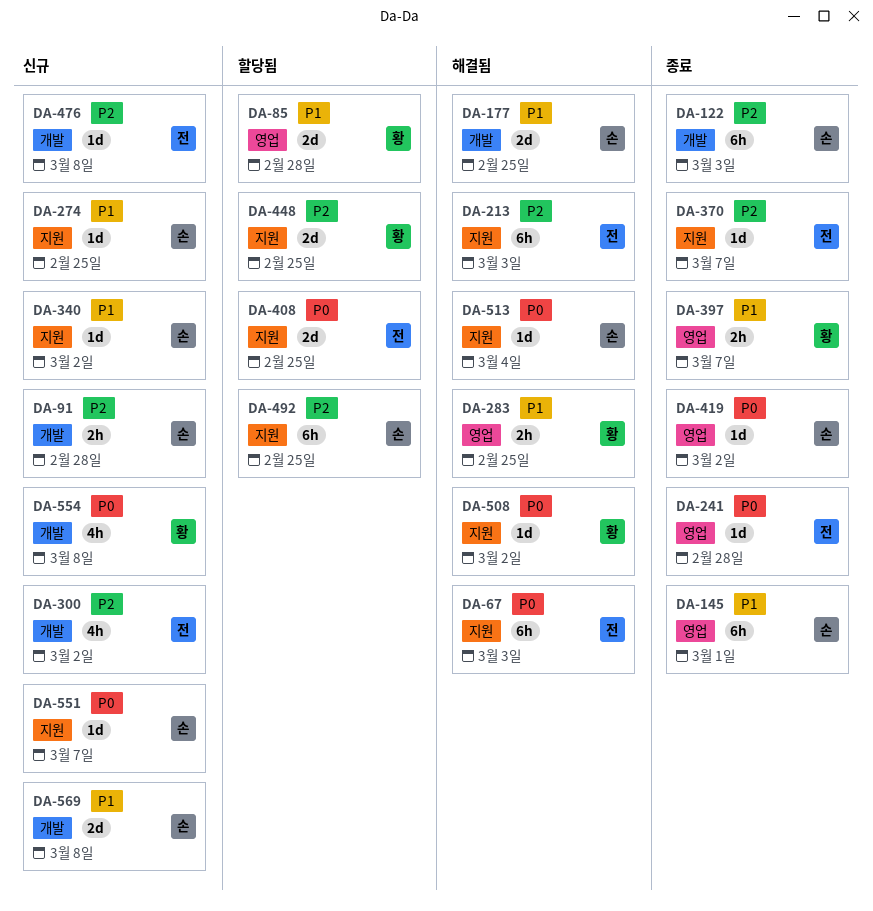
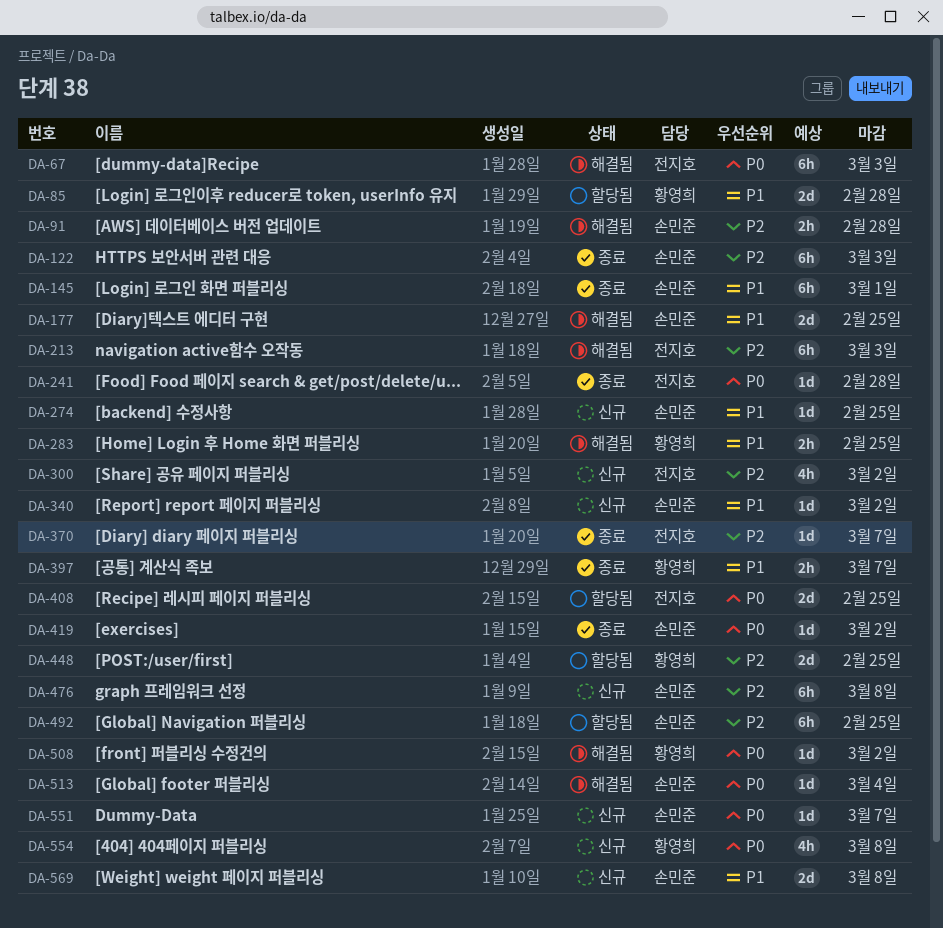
DA-91, status: 신규 -> 해결됨
DA-476, owner: 전지호 -> 손민준
DA-476, estimate: 1d -> 6h

